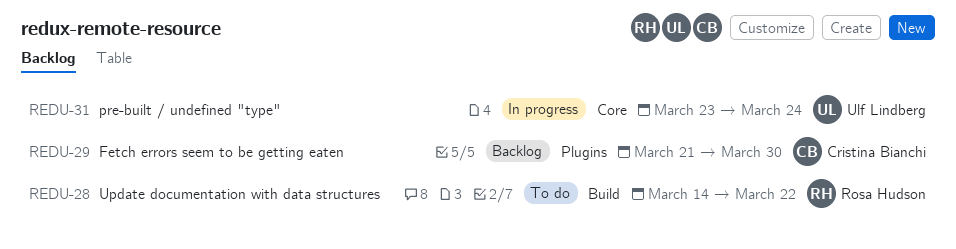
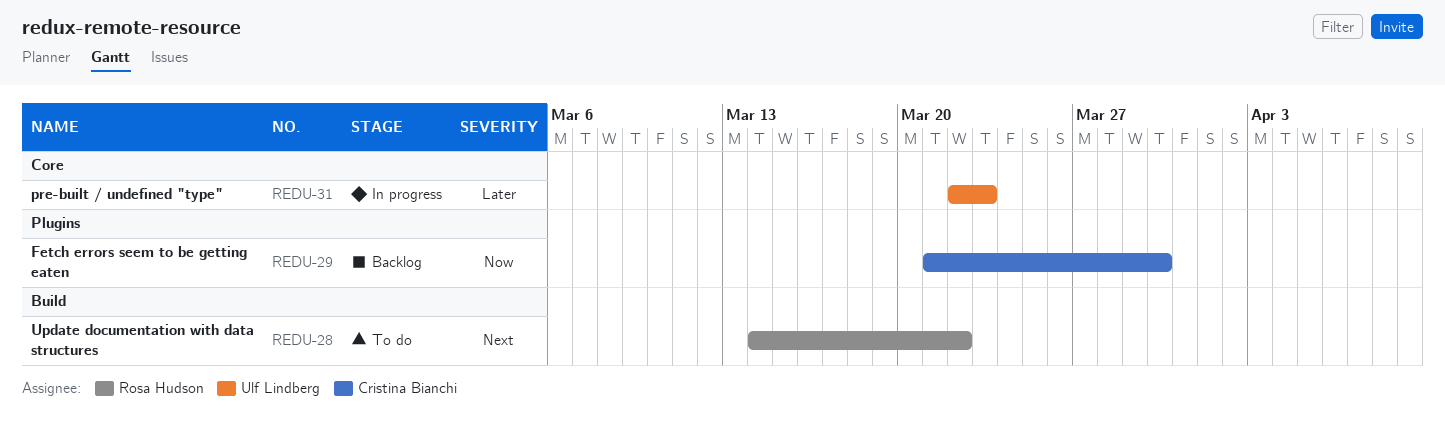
REDU-31, start: Mar 23 -> Mar 22
REDU-31, due: Mar 24 -> Mar 23

